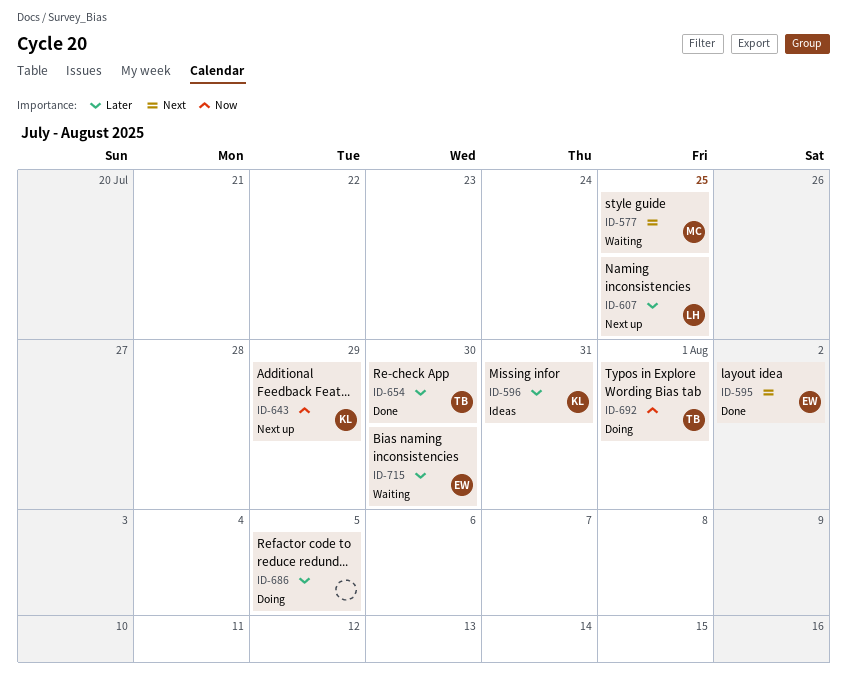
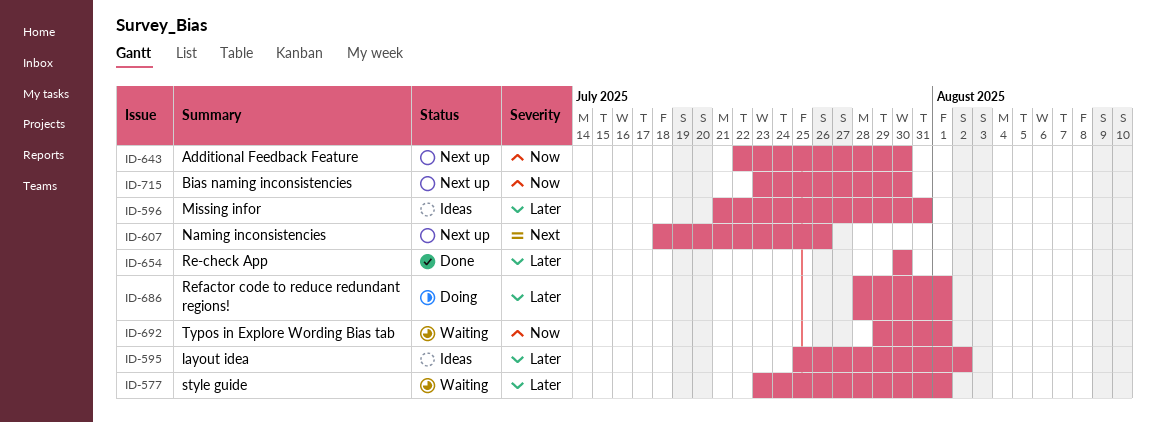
ID-577, priority: Next -> Later
ID-577, due: Jul 25 -> Aug 1
ID-595, status: Done -> Ideas
ID-595, priority: Next -> Later
ID-607, priority: Later -> Next
ID-607, due: Jul 25 -> Jul 26
ID-643, due: Jul 29 -> Jul 30
ID-686, due: Aug 5 -> Aug 1
ID-692, status: Doing -> Waiting
ID-715, status: Waiting -> Next up
ID-715, priority: Later -> Now

